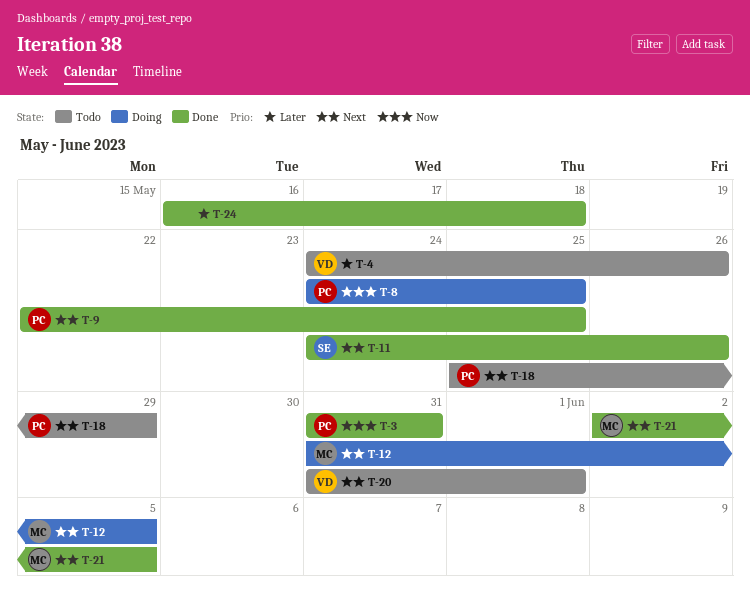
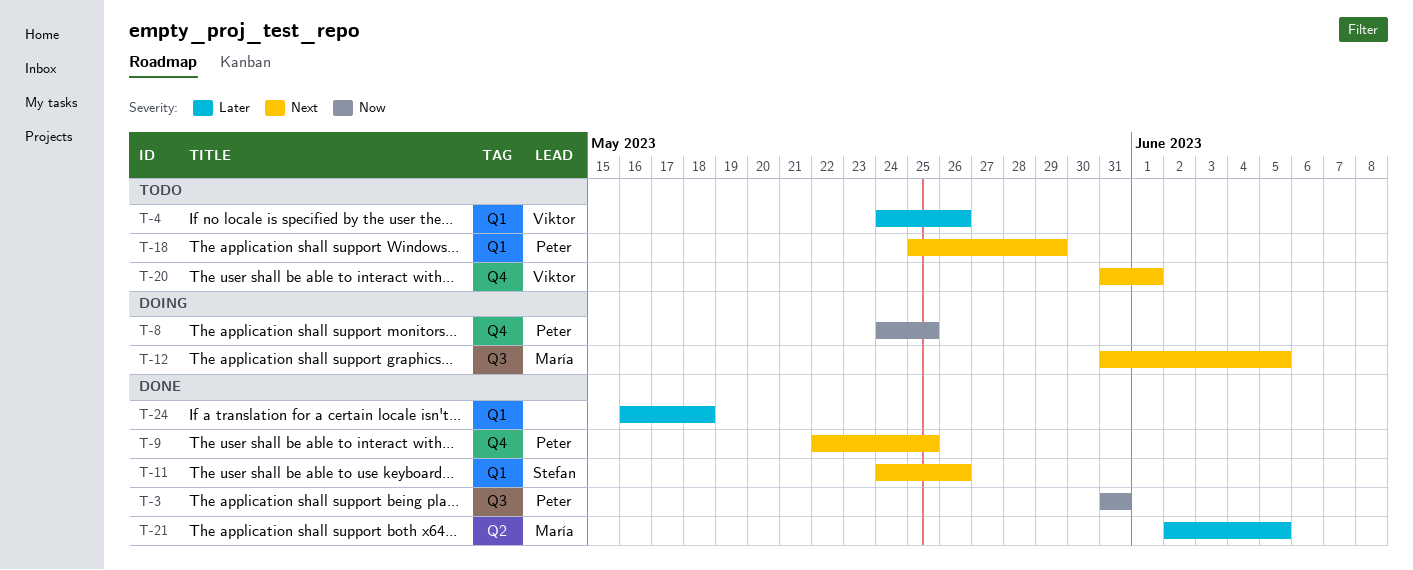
T-21, priority: Next -> Later

